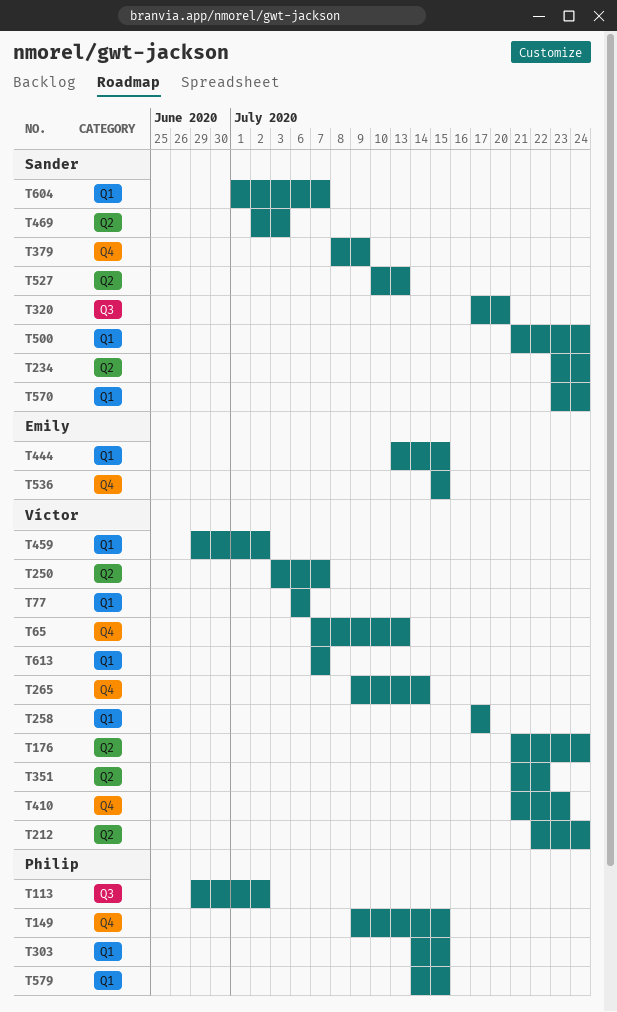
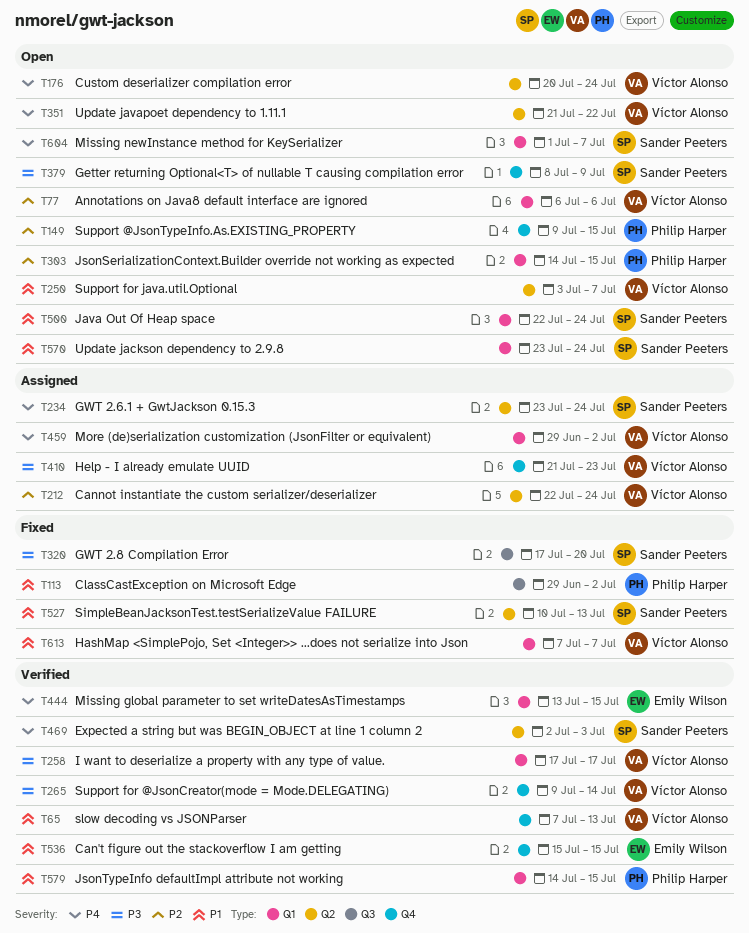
T176, start: Jul 21 -> Jul 20
T500, start: Jul 21 -> Jul 22

